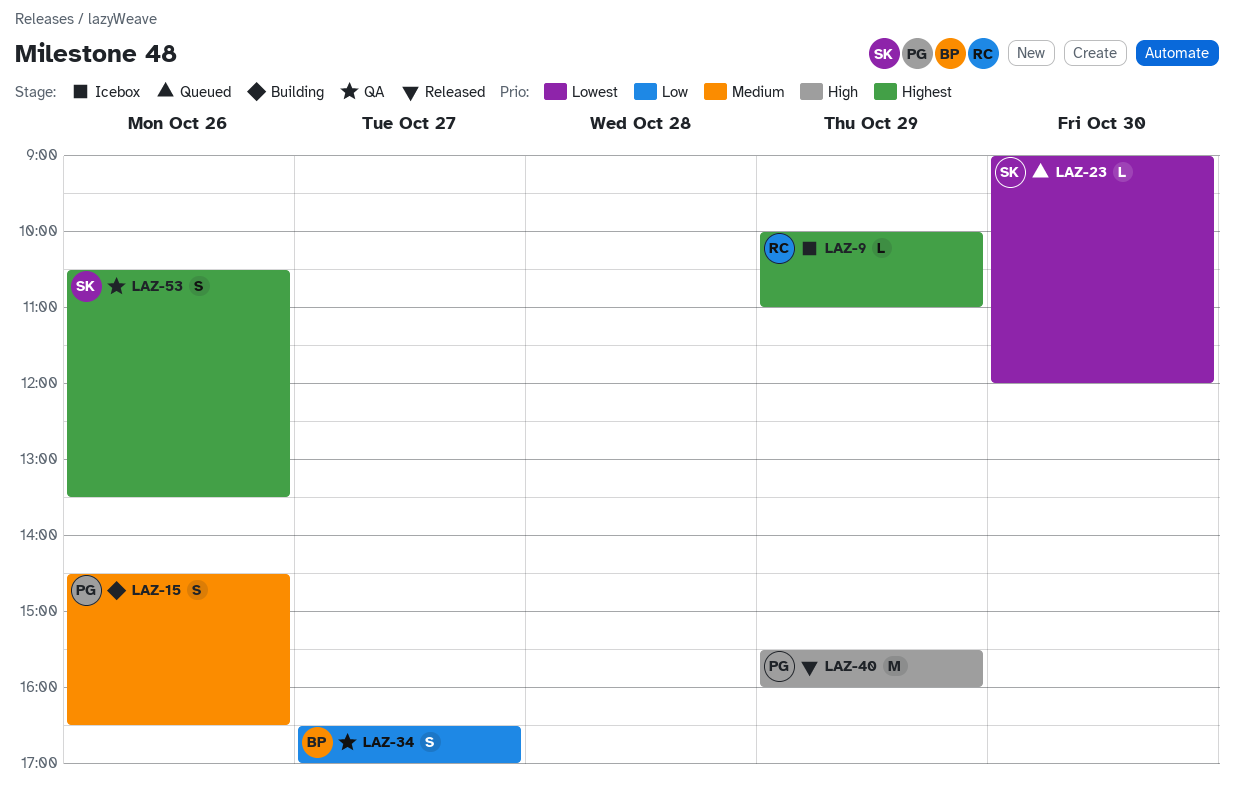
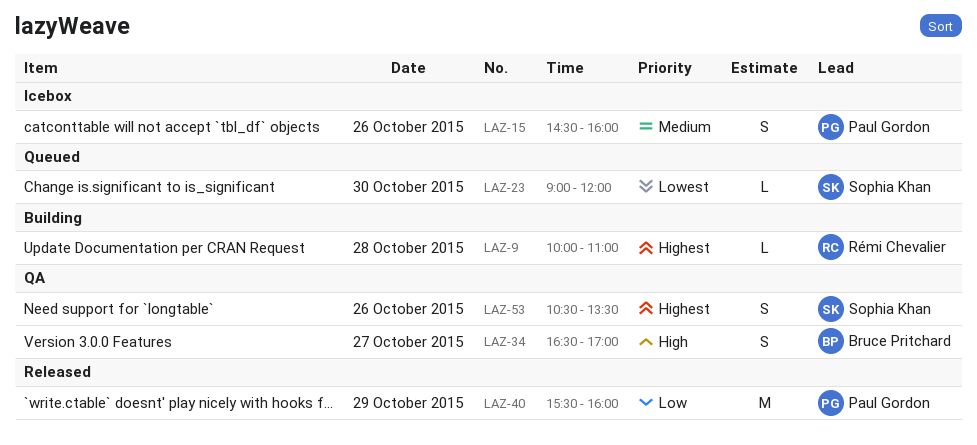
LAZ-9, status: Icebox -> Building
LAZ-9, day: Oct 29 -> Oct 28
LAZ-15, status: Building -> Icebox
LAZ-15, ends: 16:30 -> 16:00
LAZ-34, priority: Low -> High
LAZ-40, priority: High -> Low

